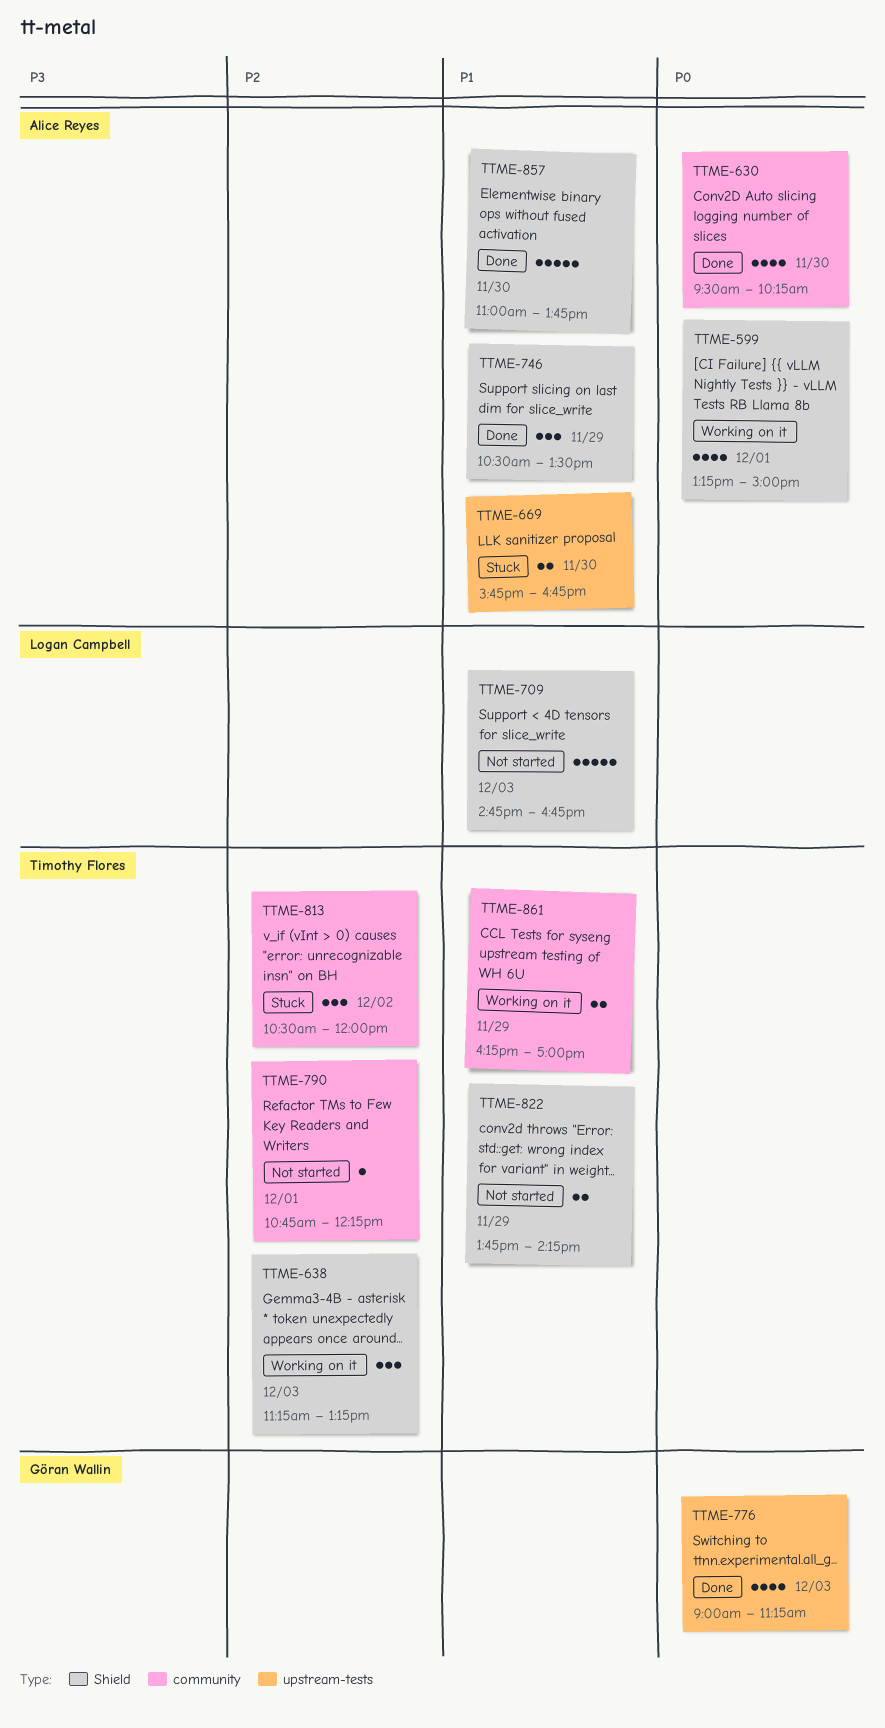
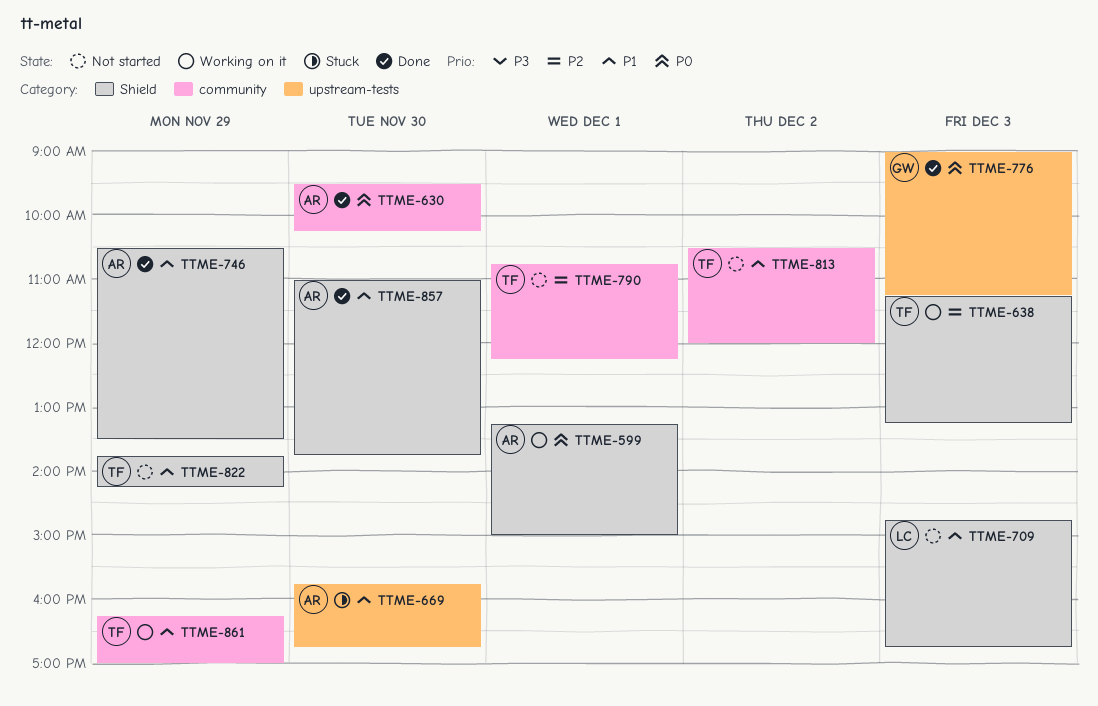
TTME-813, status: Stuck -> Not started
TTME-813, priority: P2 -> P1

